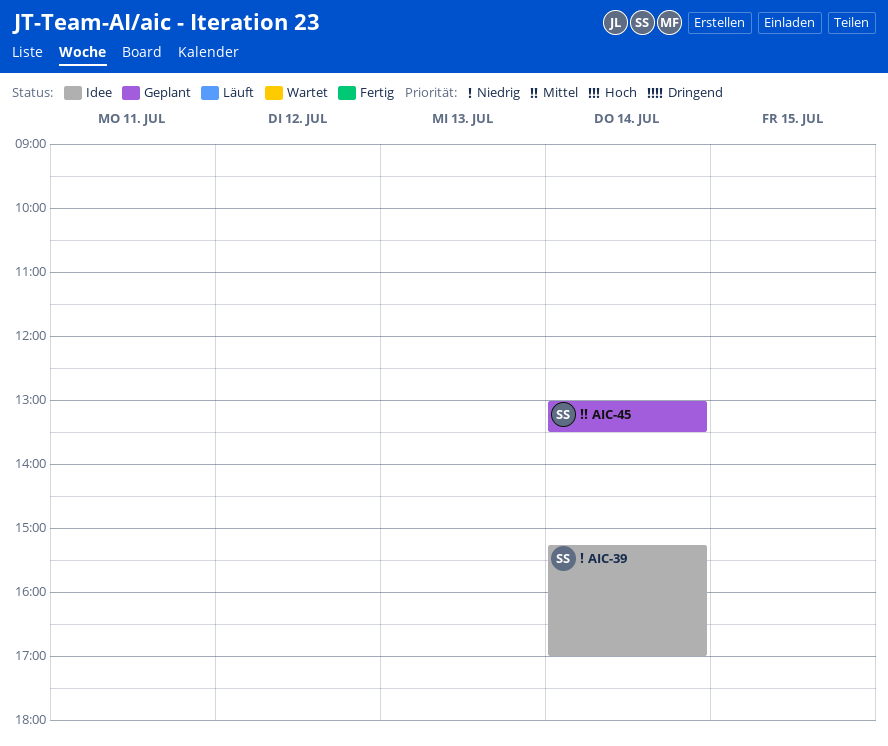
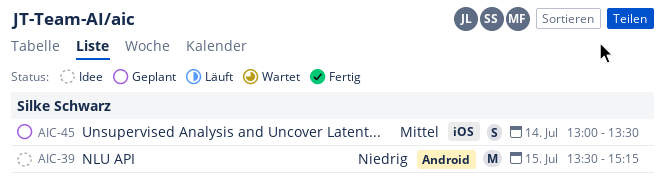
AIC-39, day: Jul 14 -> Jul 15
AIC-39, begins: 15:15 -> 13:30
AIC-39, ends: 17:00 -> 15:15

